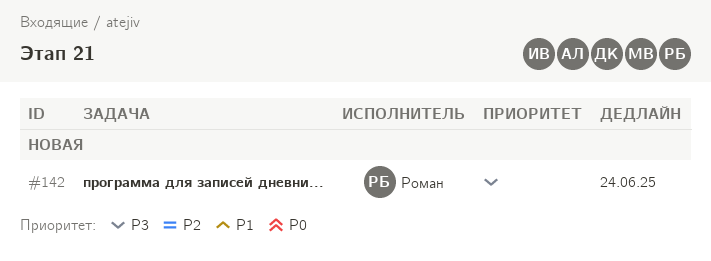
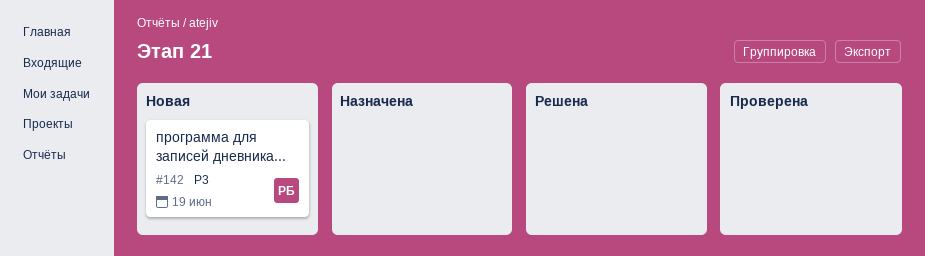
#142, due: Jun 24 -> Jun 19

